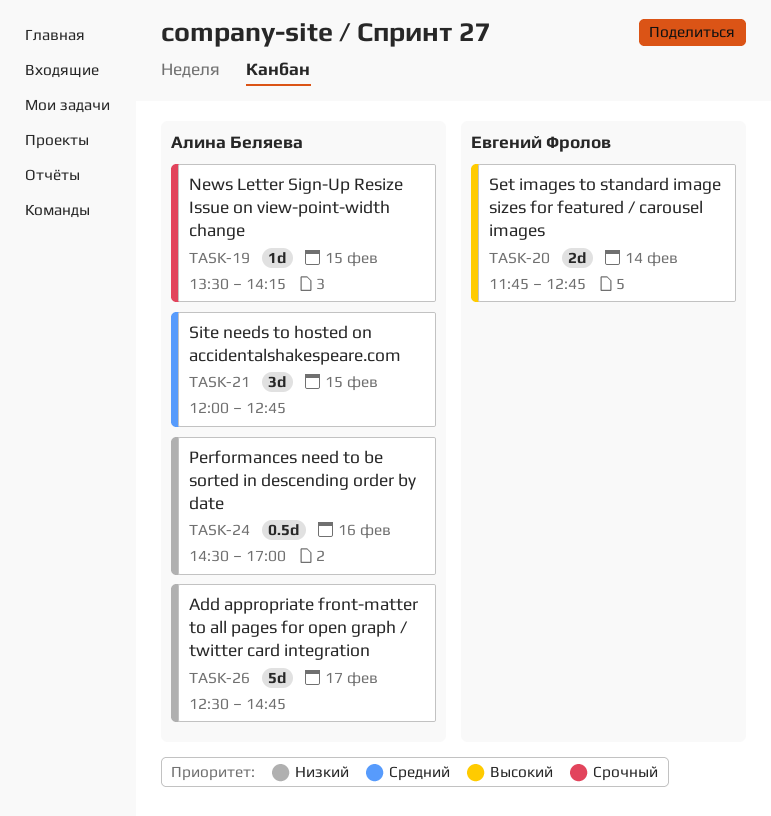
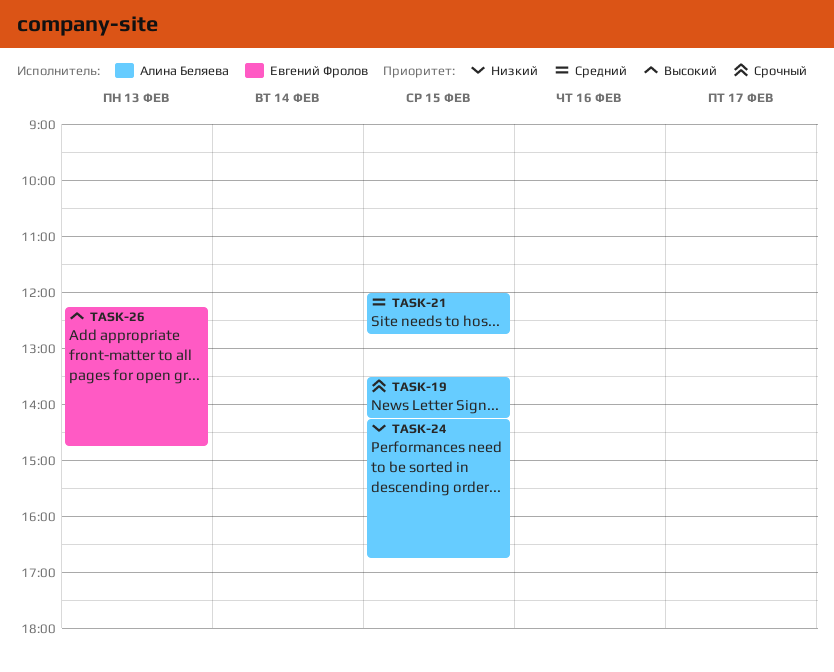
TASK-20: present -> none
TASK-24, day: Feb 16 -> Feb 15
TASK-24, begins: 14:30 -> 14:15
TASK-24, ends: 17:00 -> 16:45
TASK-26, owner: Алина Беляева -> Евгений Фролов
TASK-26, priority: Низкий -> Высокий
TASK-26, day: Feb 17 -> Feb 13
TASK-26, begins: 12:30 -> 12:15

